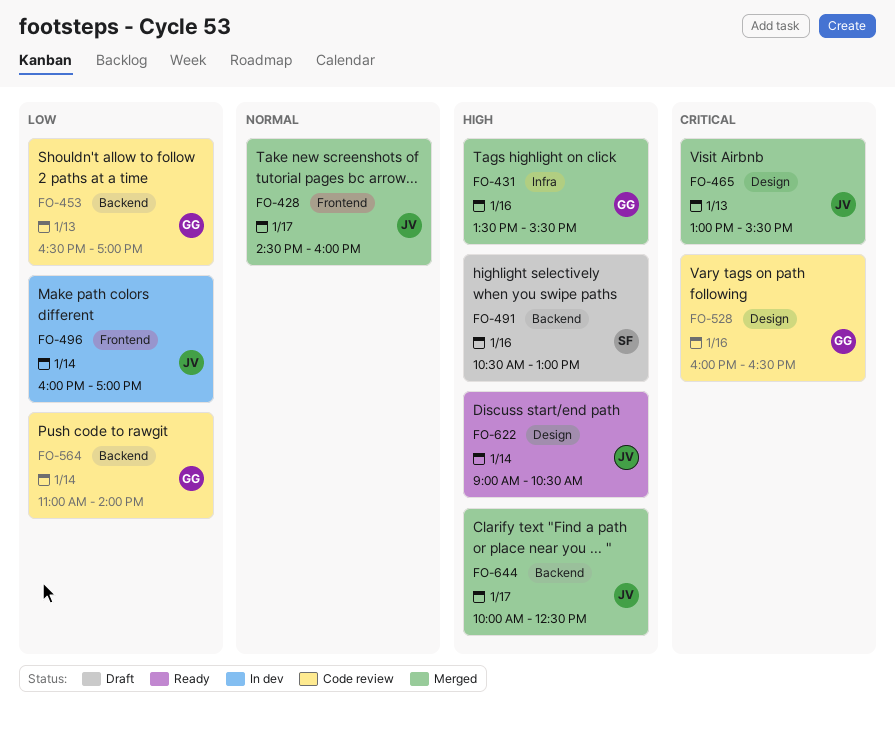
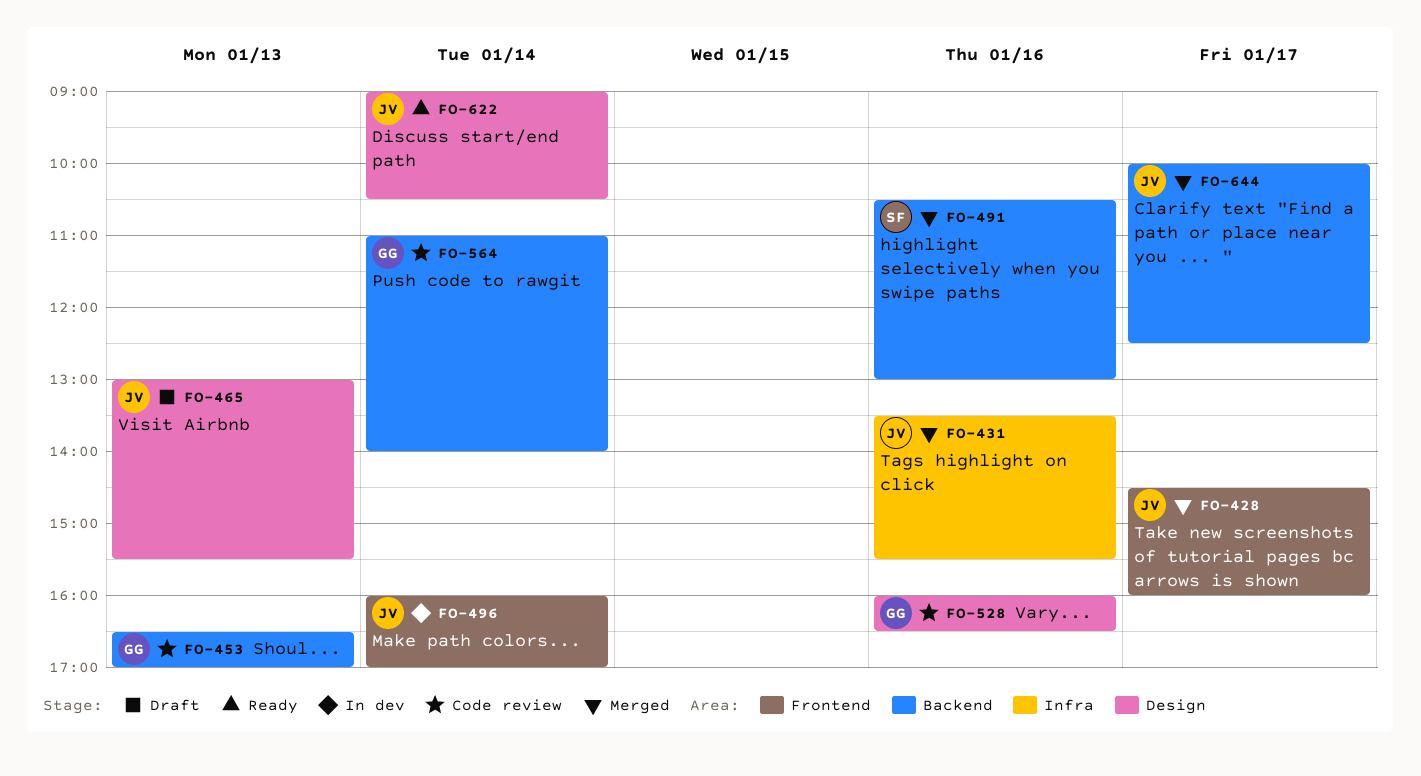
FO-431, owner: GG -> JV
FO-465, status: Merged -> Draft
FO-491, status: Draft -> Merged

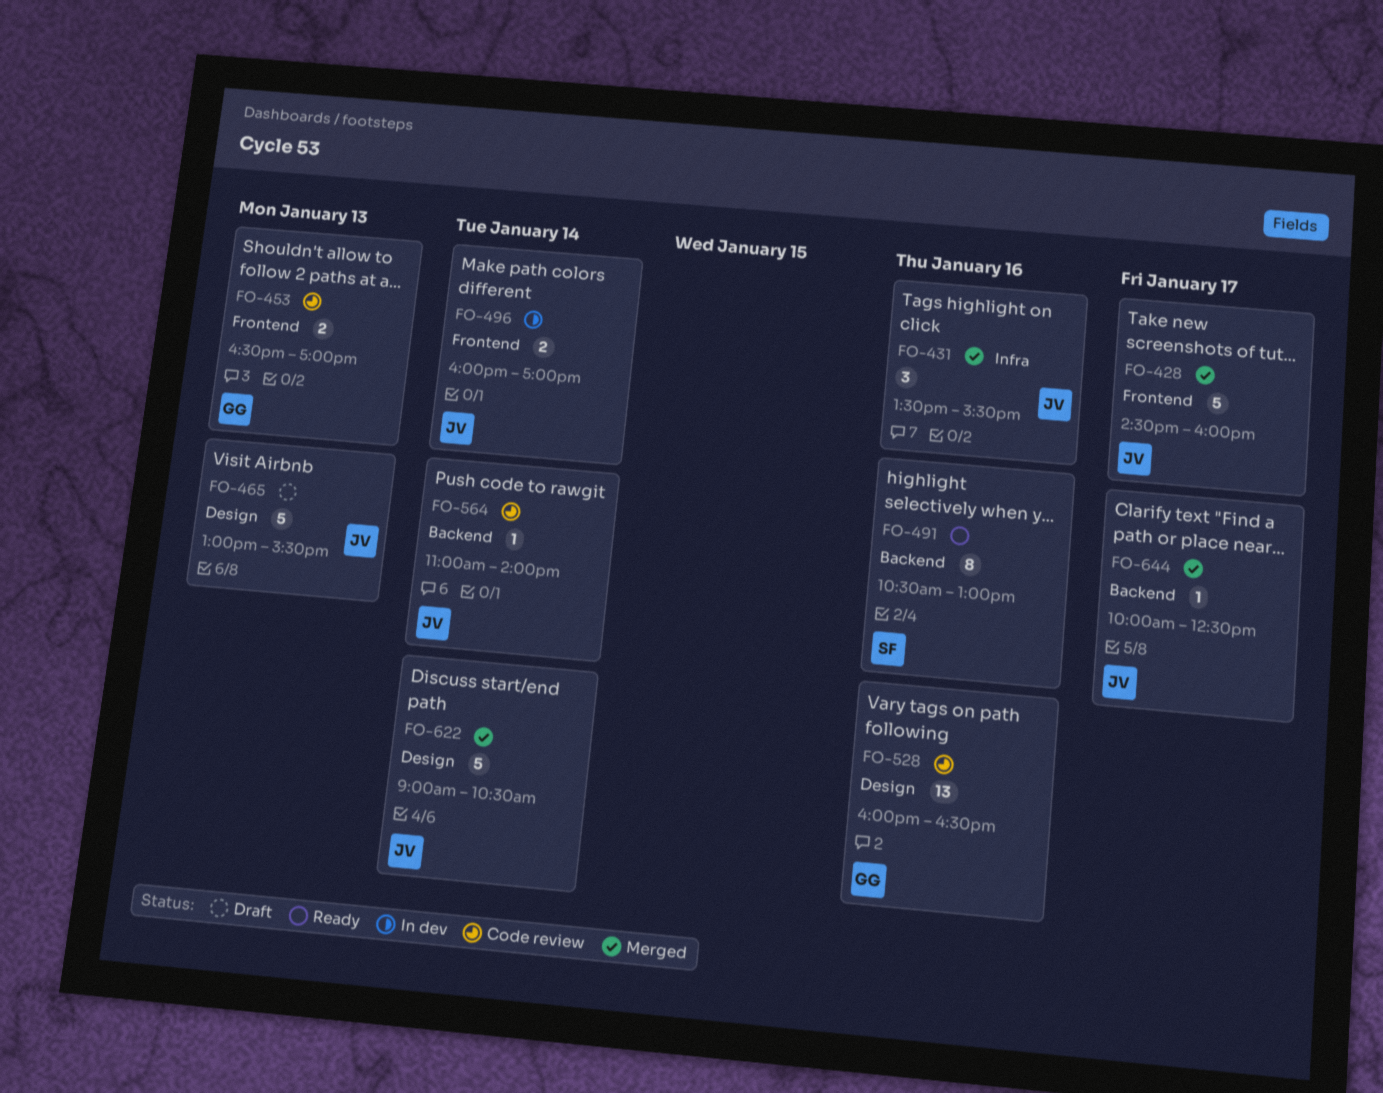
FO-453, label: Backend -> Frontend
FO-491, status: Merged -> Ready
FO-564, owner: GG -> JV
FO-622, status: Ready -> Merged

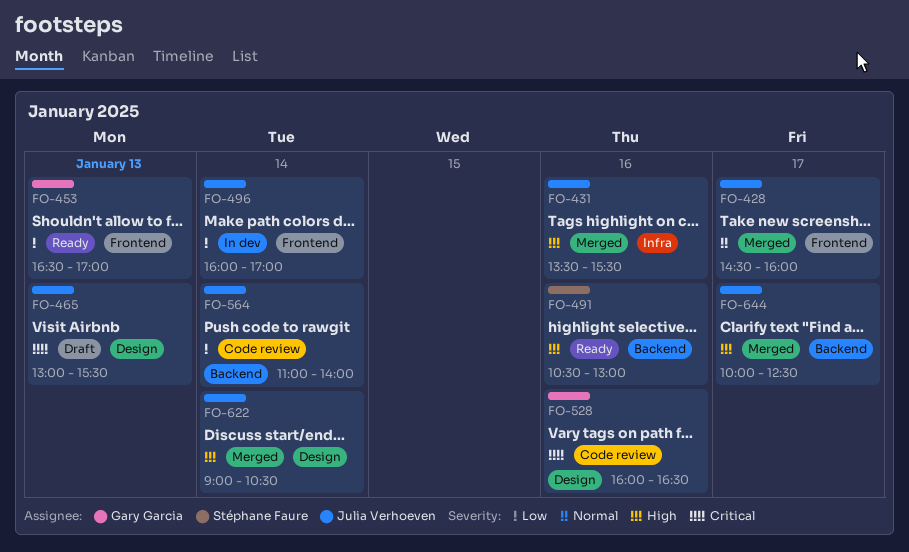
FO-453, status: Code review -> Ready

